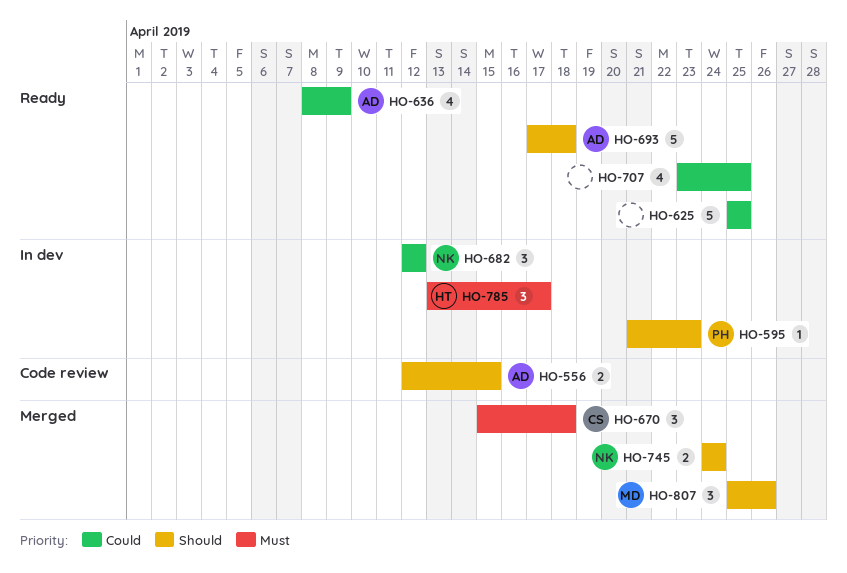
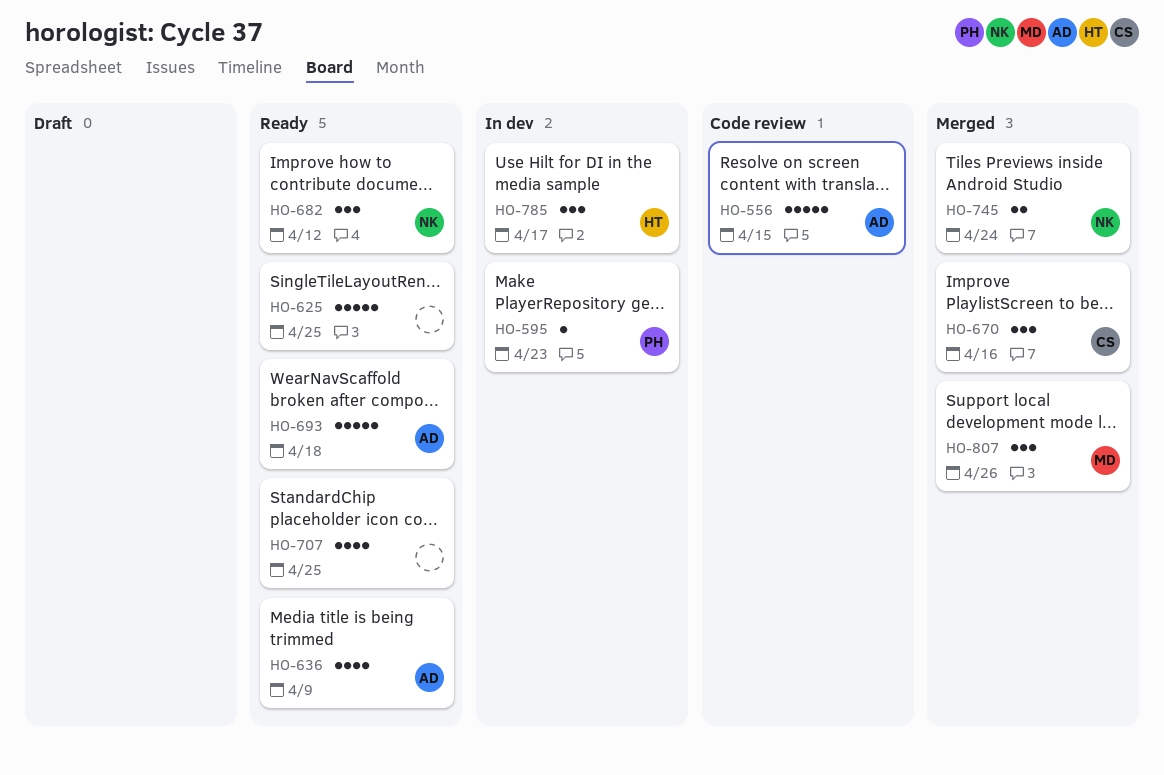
HO-556, estimate: 2 -> 5
HO-670, due: Apr 18 -> Apr 16
HO-682, status: In dev -> Ready

